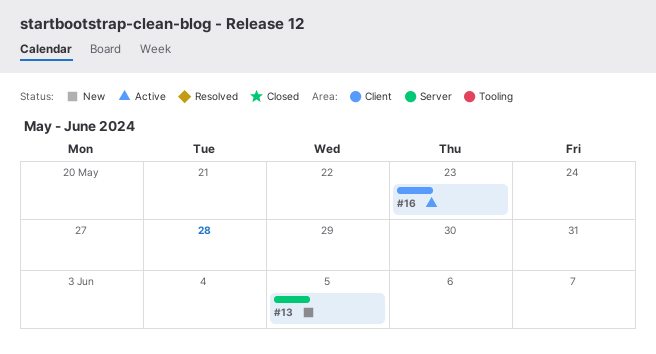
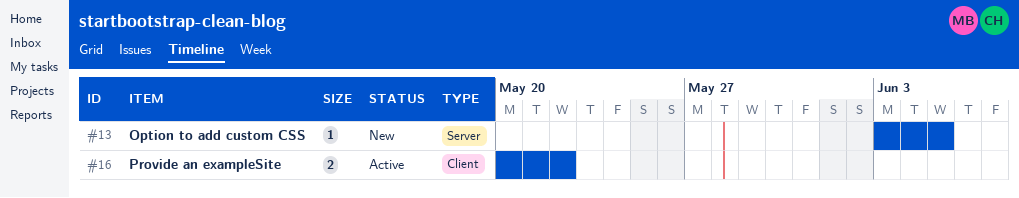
#16, due: May 23 -> May 22

